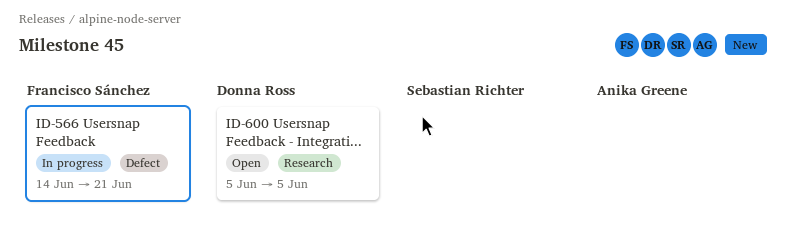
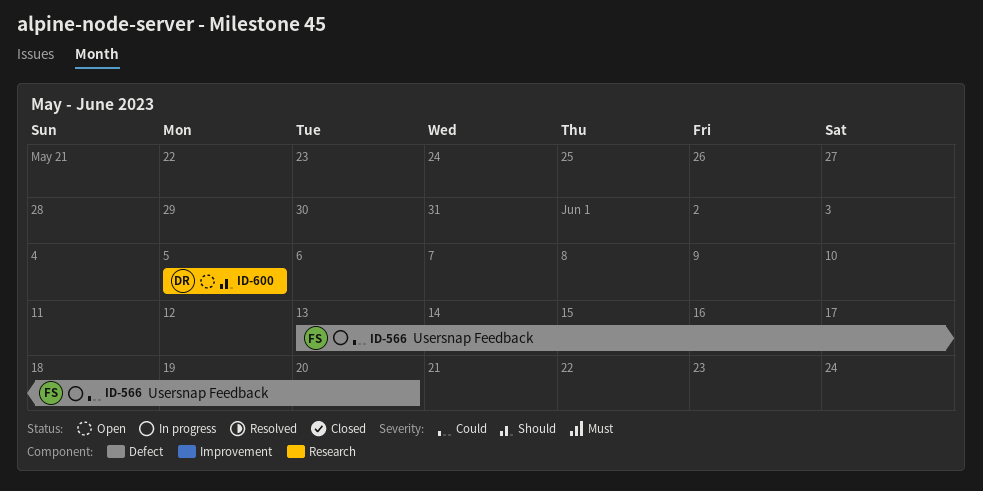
ID-566, start: Jun 14 -> Jun 13
ID-566, due: Jun 21 -> Jun 20

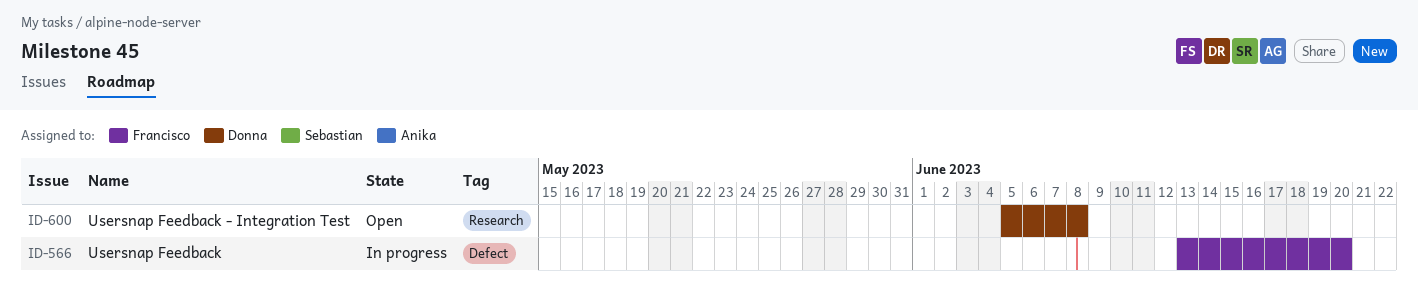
ID-600, due: Jun 5 -> Jun 8

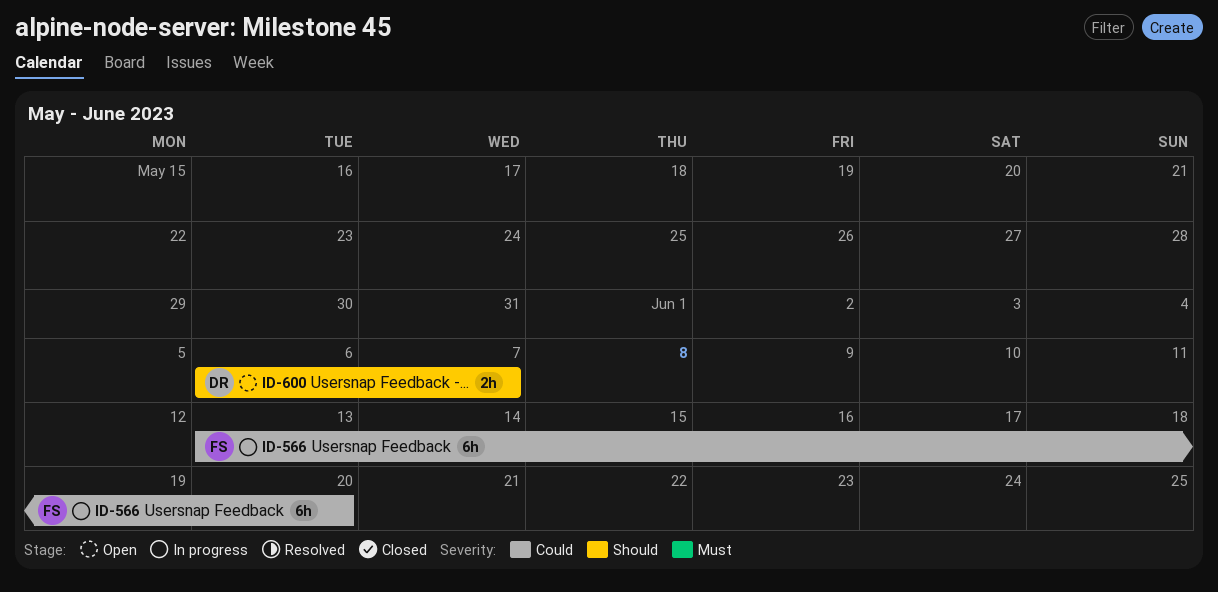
ID-600, start: Jun 5 -> Jun 6
ID-600, due: Jun 8 -> Jun 7

